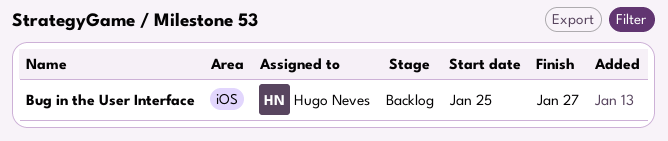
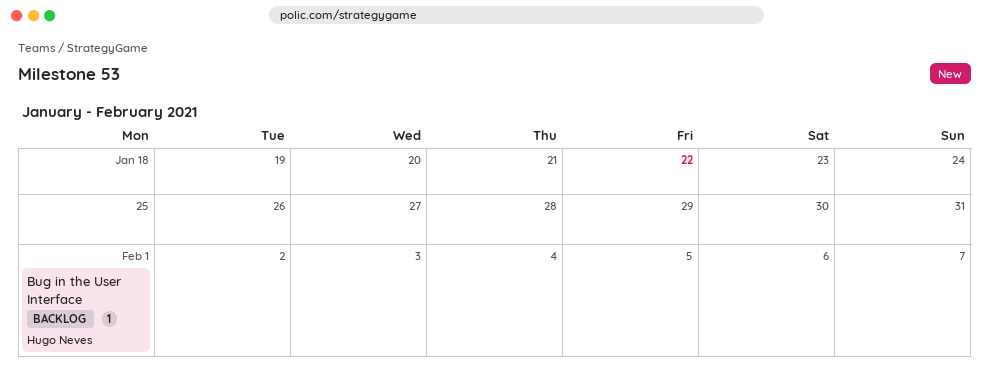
Bug in the User Interface, due: Jan 27 -> Feb 1

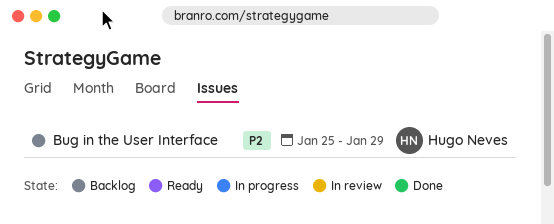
Bug in the User Interface, due: Feb 1 -> Jan 29

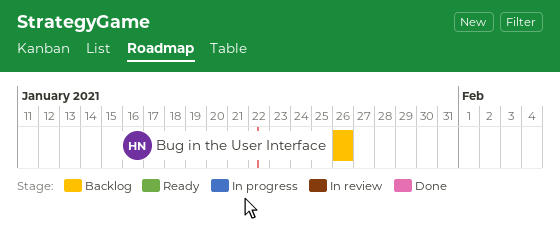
Bug in the User Interface, start: Jan 25 -> Jan 26
Bug in the User Interface, due: Jan 29 -> Jan 26

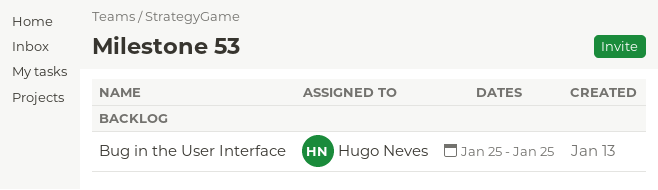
Bug in the User Interface, start: Jan 26 -> Jan 25
Bug in the User Interface, due: Jan 26 -> Jan 25

